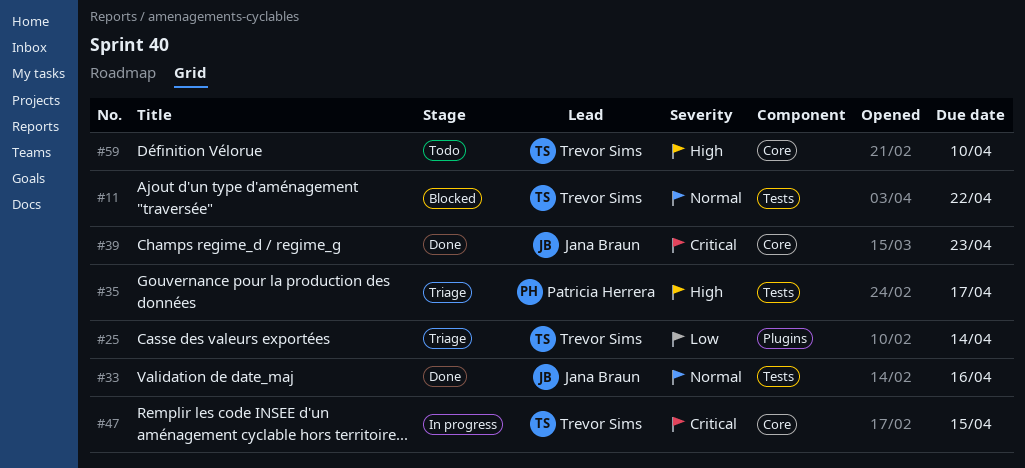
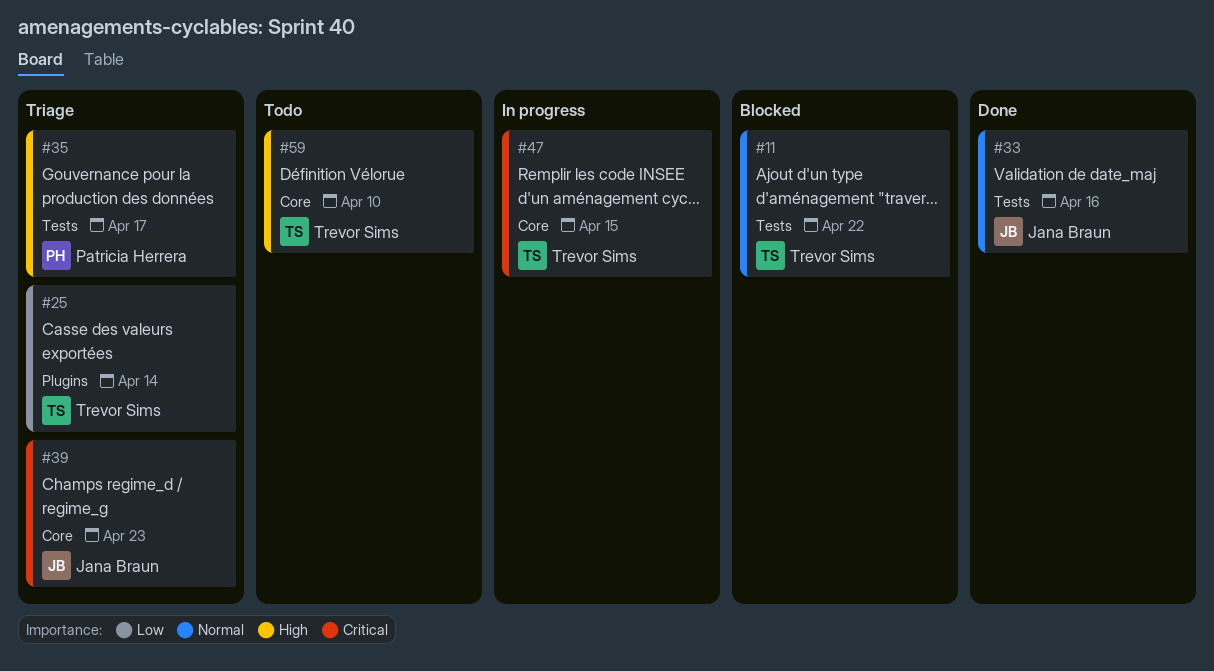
#39, status: Done -> Triage

